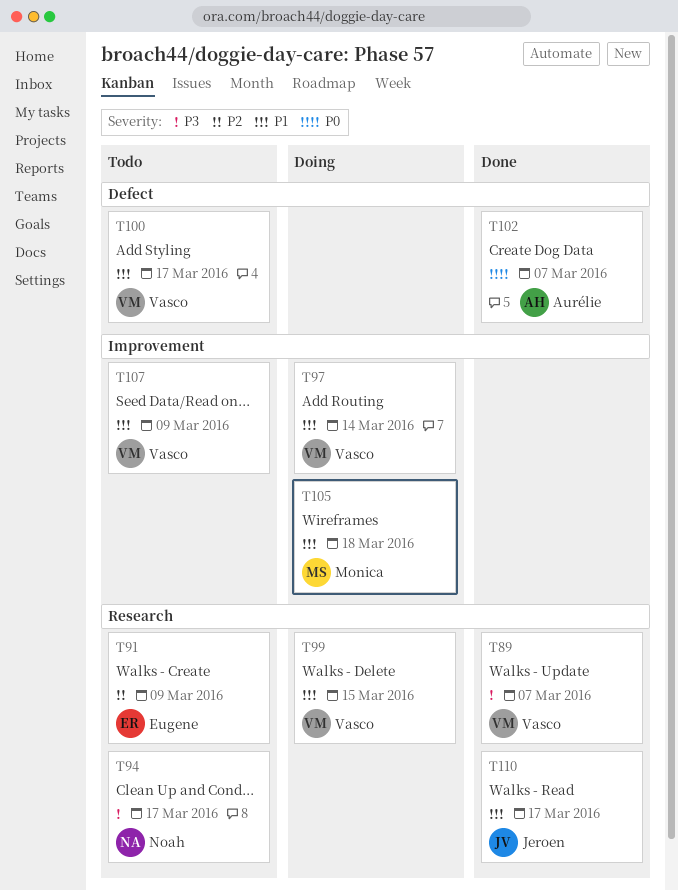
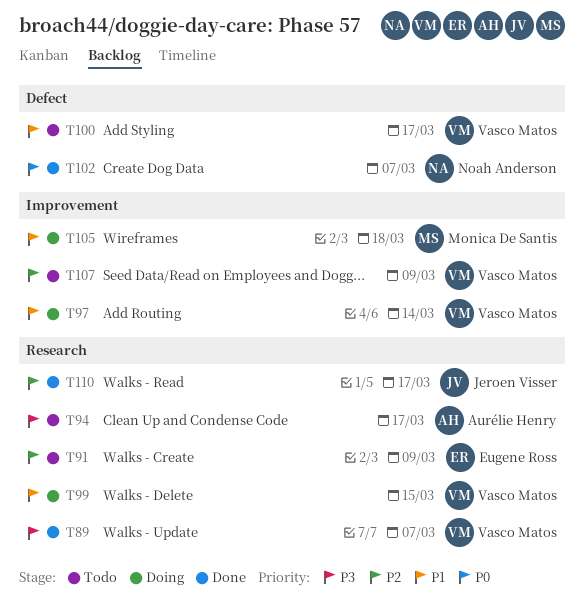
T94, owner: Noah Anderson -> Aurélie Henry
T102, owner: Aurélie Henry -> Noah Anderson
T107, priority: P1 -> P2
T110, priority: P1 -> P2

